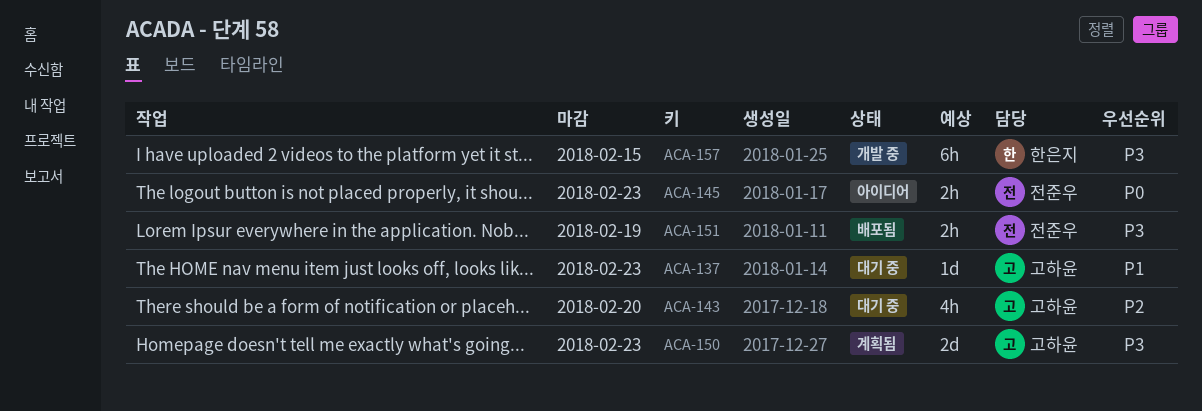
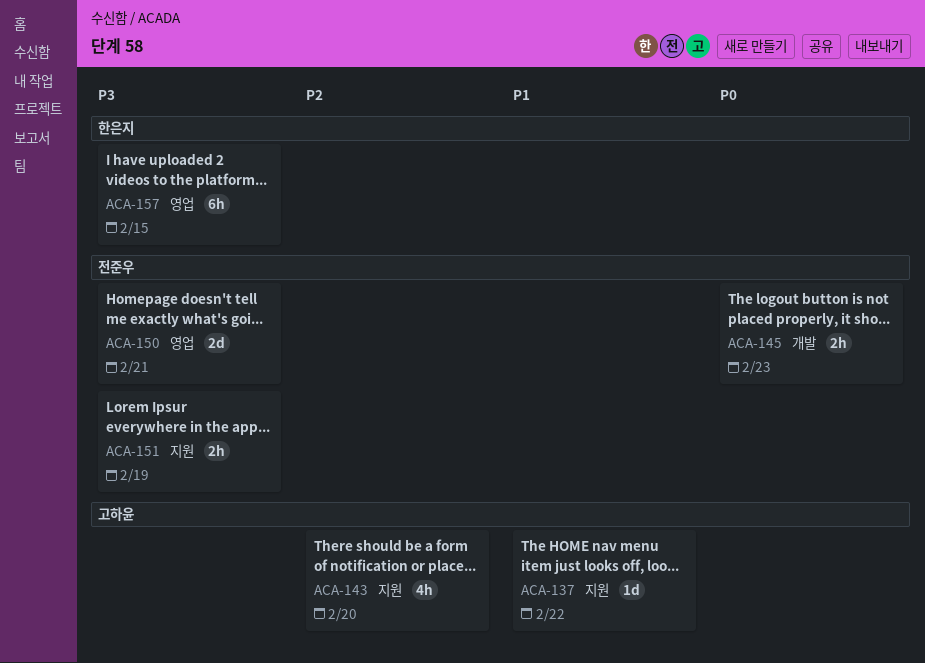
ACA-137, due: Feb 23 -> Feb 22
ACA-150, owner: 고하윤 -> 전준우
ACA-150, due: Feb 23 -> Feb 21

